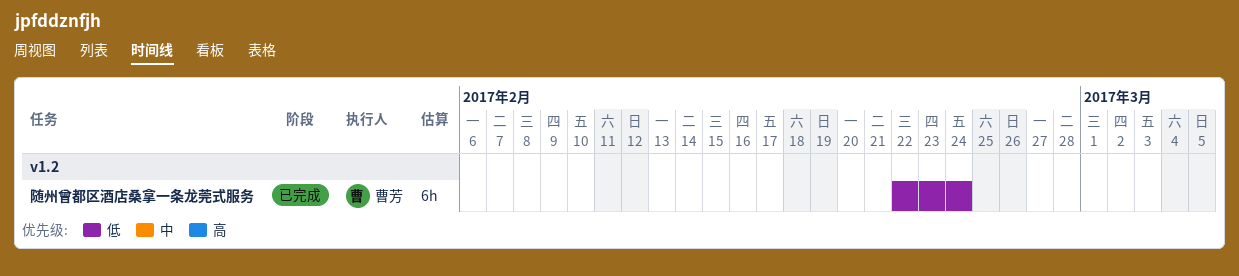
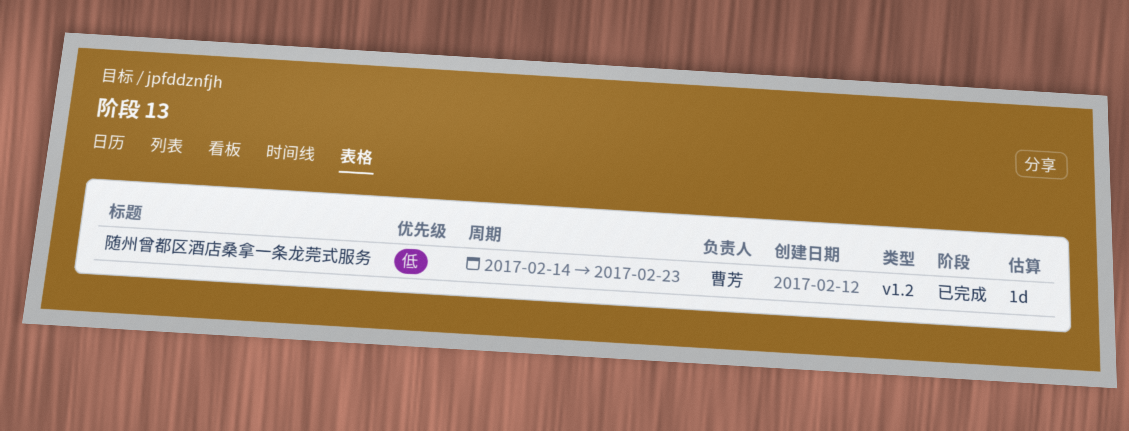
随州曾都区酒店桑拿一条龙莞式服务, estimate: 6h -> 1d
随州曾都区酒店桑拿一条龙莞式服务, start: Feb 22 -> Feb 14
随州曾都区酒店桑拿一条龙莞式服务, due: Feb 24 -> Feb 23

